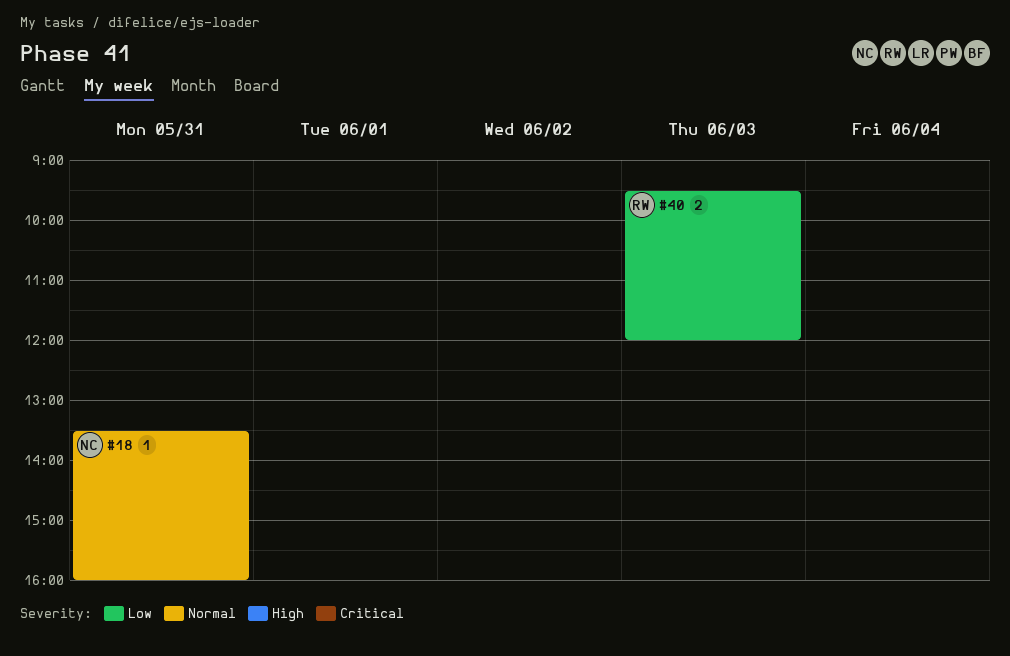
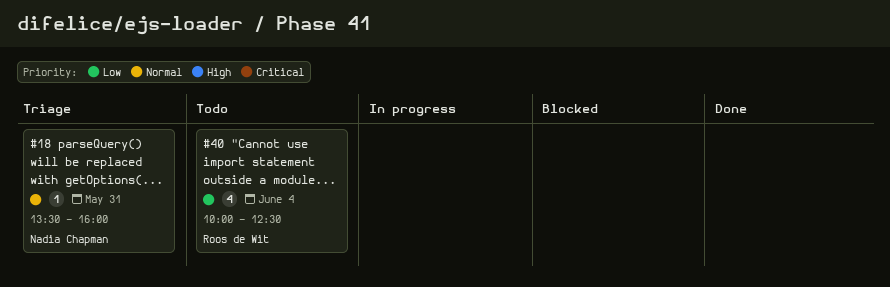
#40, estimate: 2 -> 4
#40, day: Jun 3 -> Jun 4
#40, begins: 09:30 -> 10:00
#40, ends: 12:00 -> 12:30

